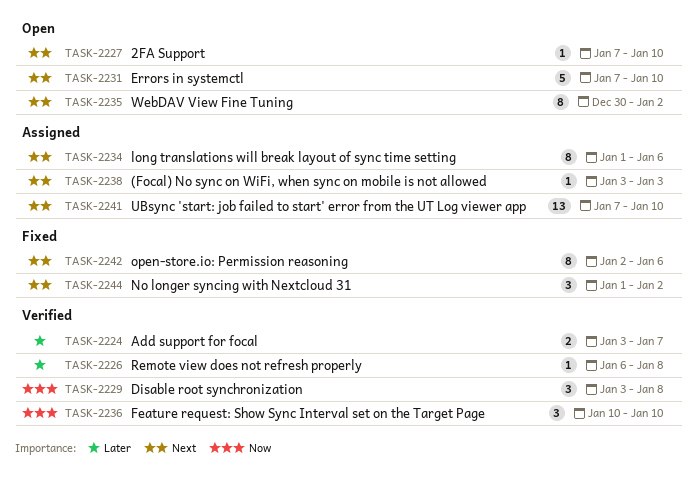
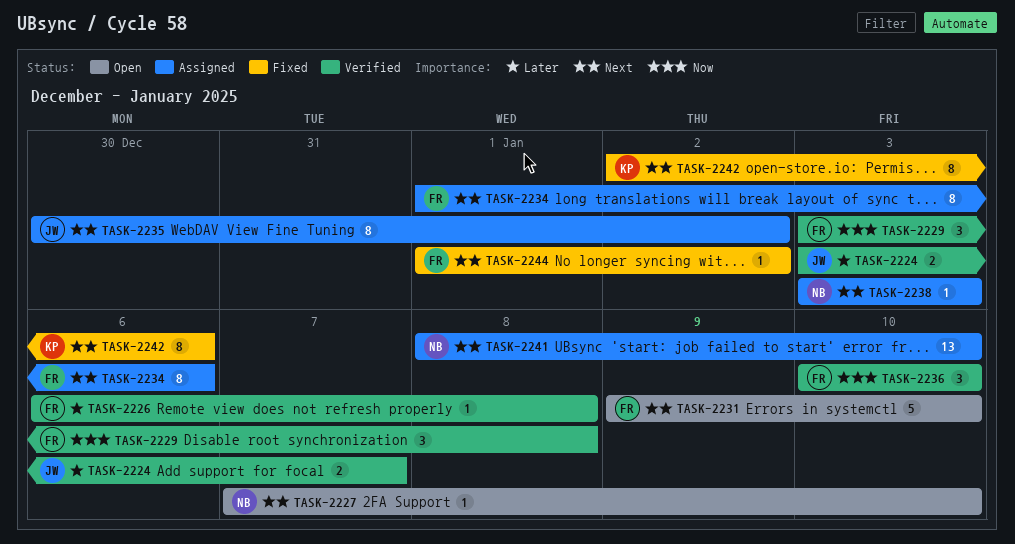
TASK-2231, start: Jan 7 -> Jan 9
TASK-2235, status: Open -> Assigned
TASK-2241, start: Jan 7 -> Jan 8
TASK-2244, estimate: 3 -> 1

